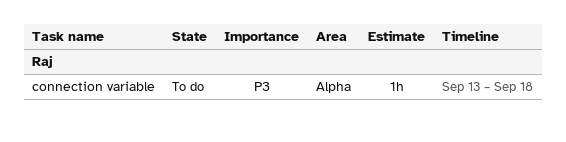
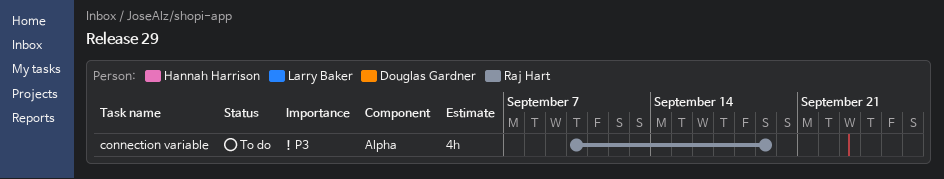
connection variable, estimate: 1h -> 4h
connection variable, start: Sep 13 -> Sep 10
connection variable, due: Sep 18 -> Sep 19

